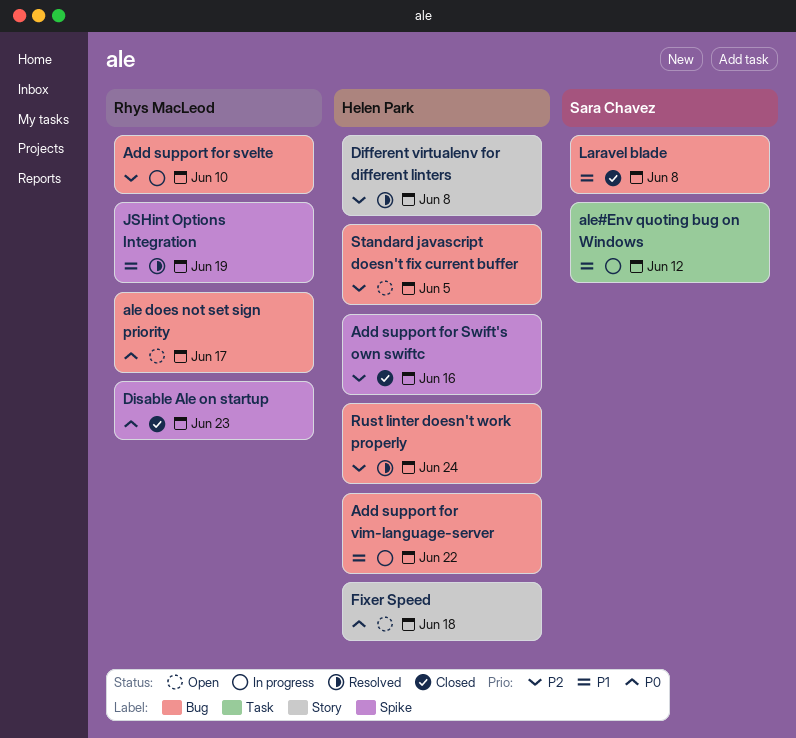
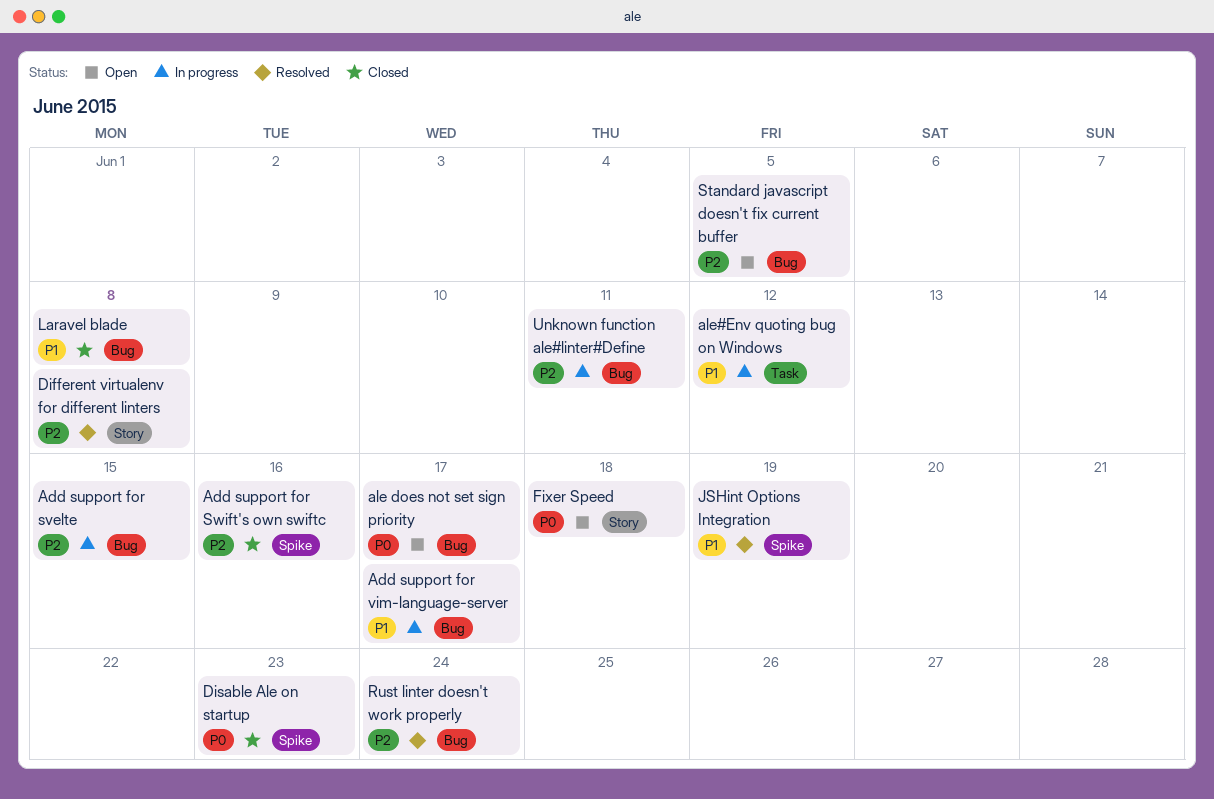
Add support for svelte, due: Jun 10 -> Jun 15
Add support for vim-language-server, due: Jun 22 -> Jun 17
Unknown function ale#linter#Define: none -> present

